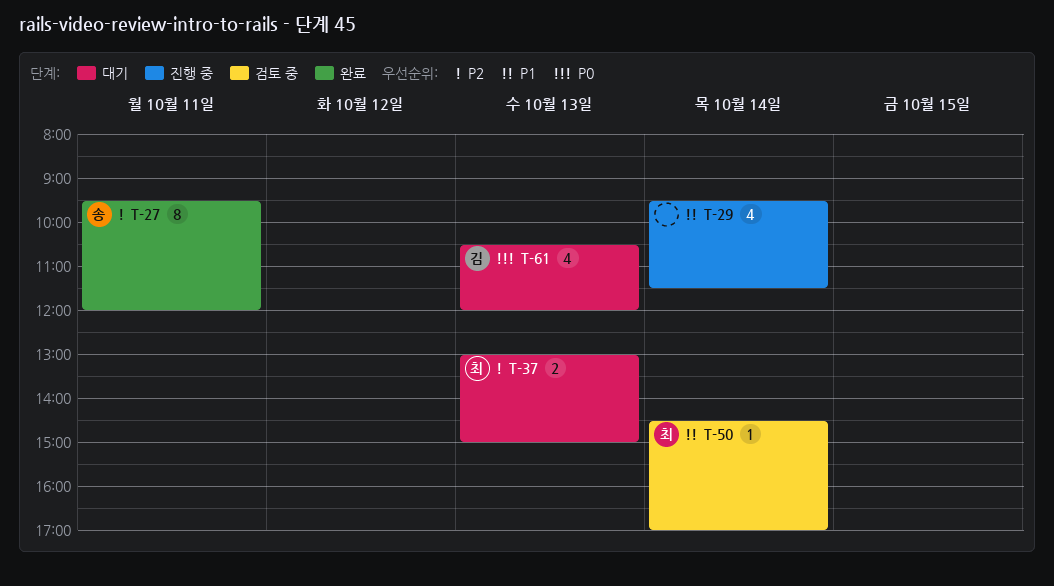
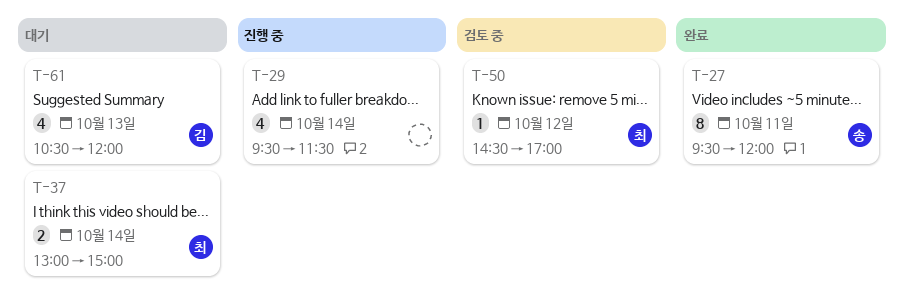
T-37, day: Oct 13 -> Oct 14
T-50, day: Oct 14 -> Oct 12

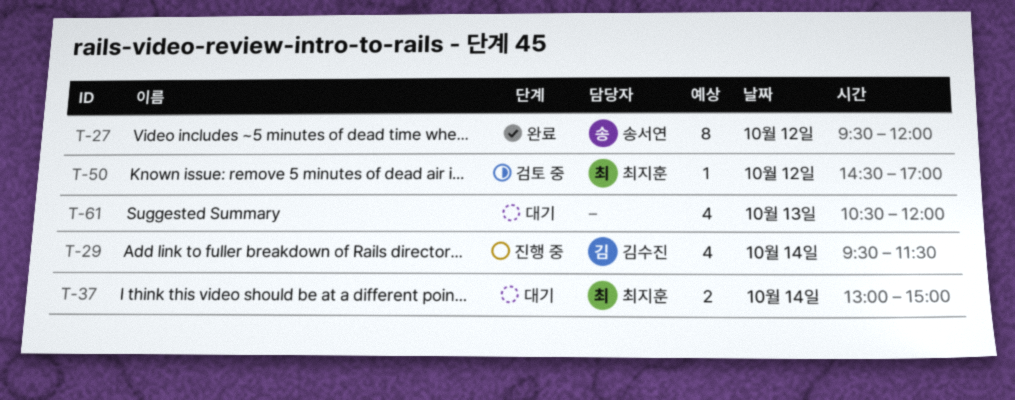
T-27, day: Oct 11 -> Oct 12
T-29, owner: none -> 김수진
T-61, owner: 김수진 -> none

